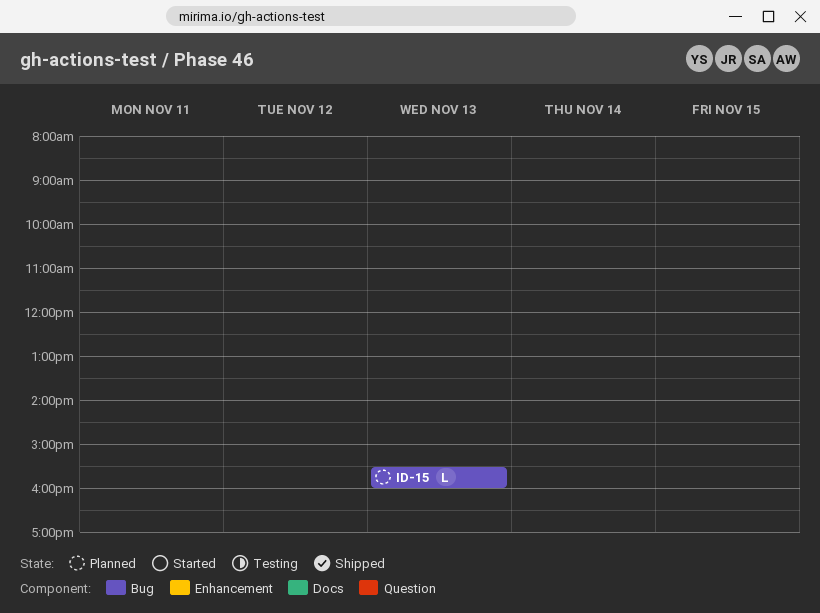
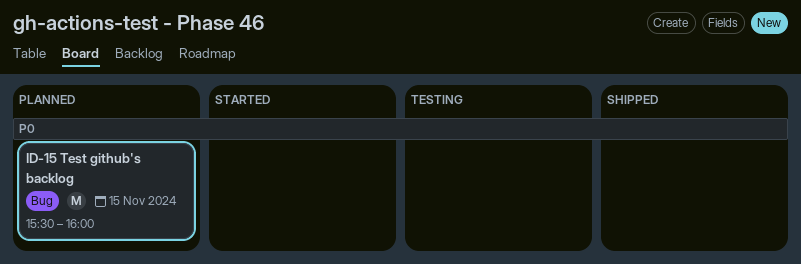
ID-15, estimate: L -> M
ID-15, day: Nov 13 -> Nov 15

